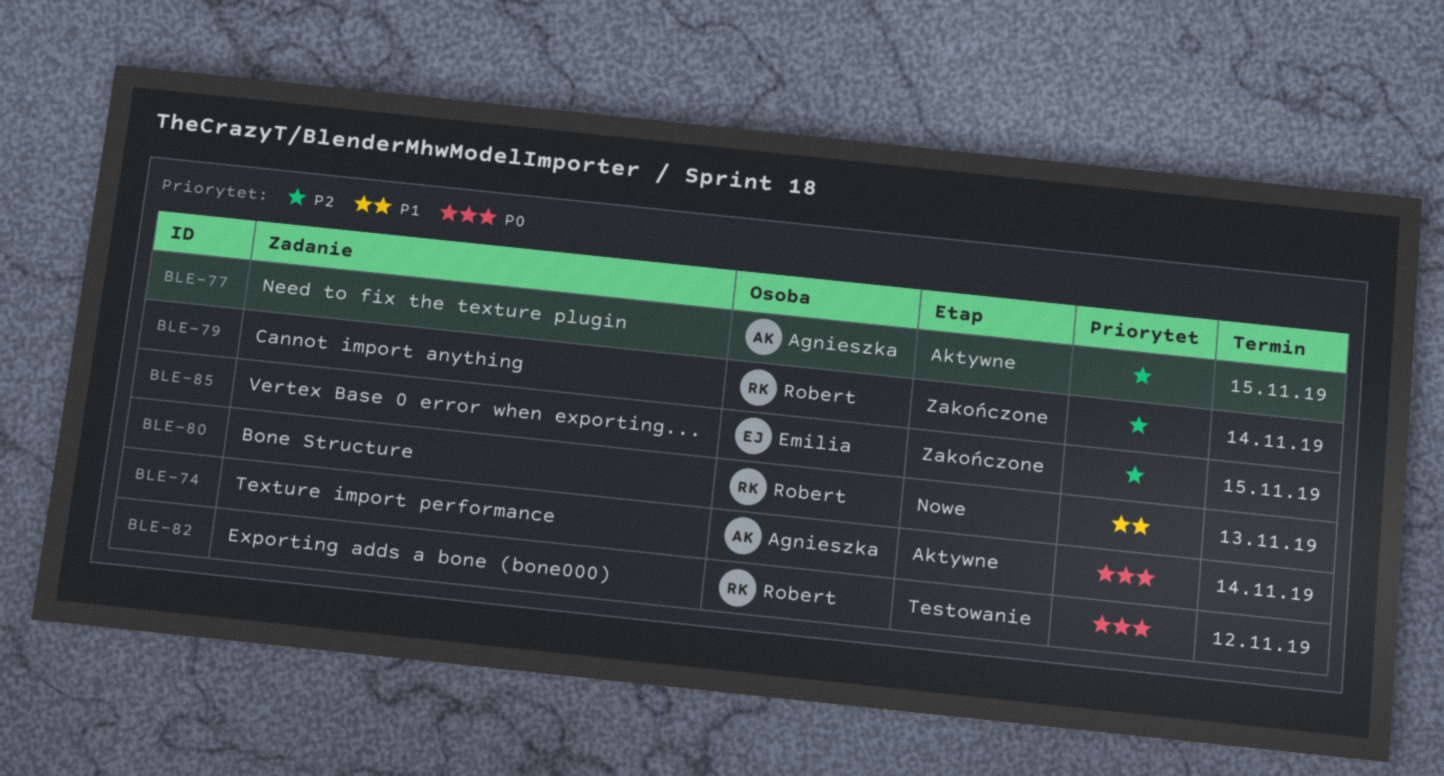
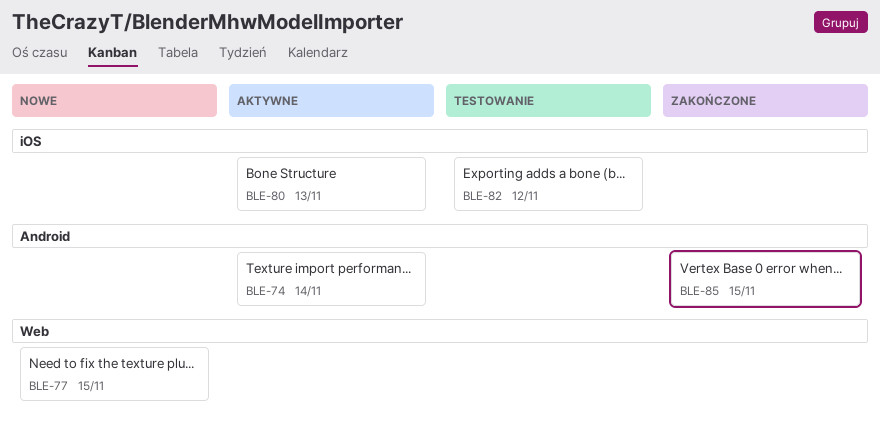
BLE-77, status: Aktywne -> Nowe
BLE-79: present -> none
BLE-80, status: Nowe -> Aktywne

